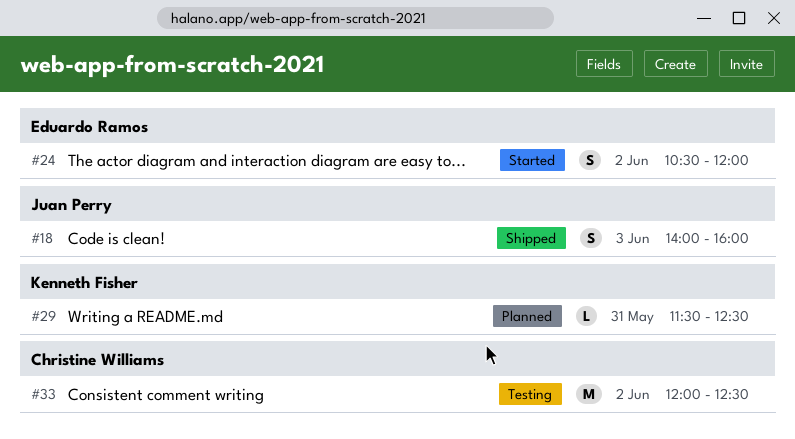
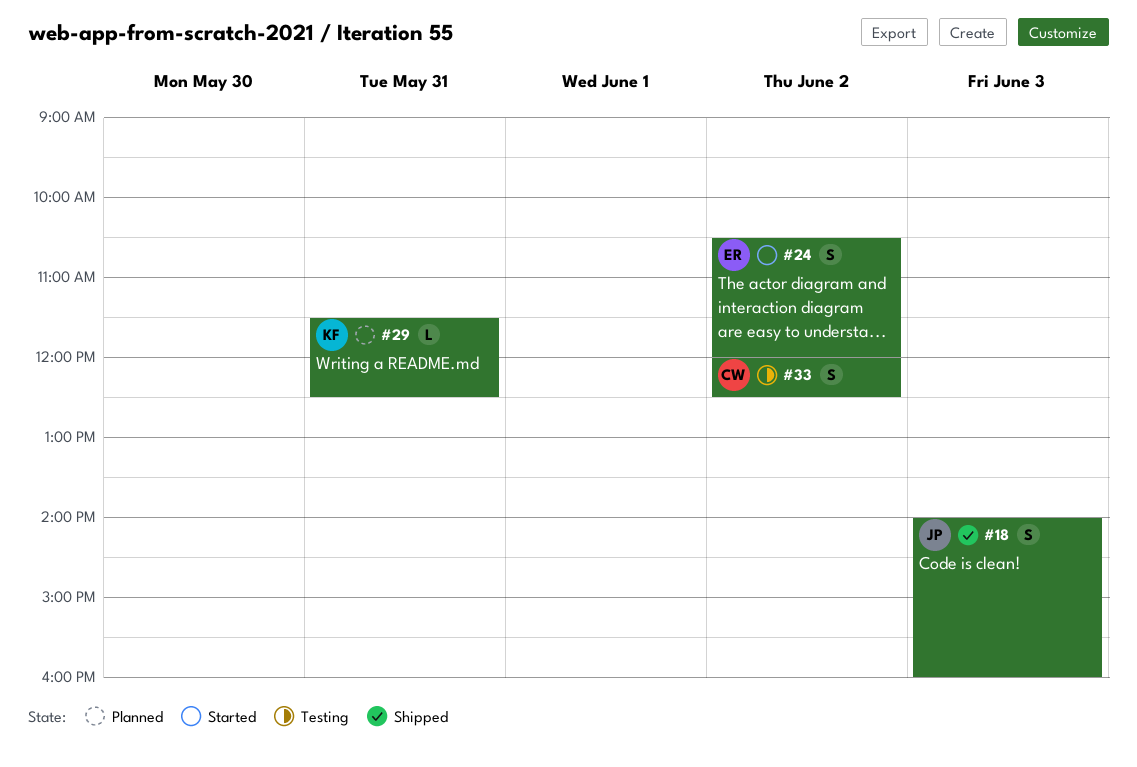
#33, estimate: M -> S

